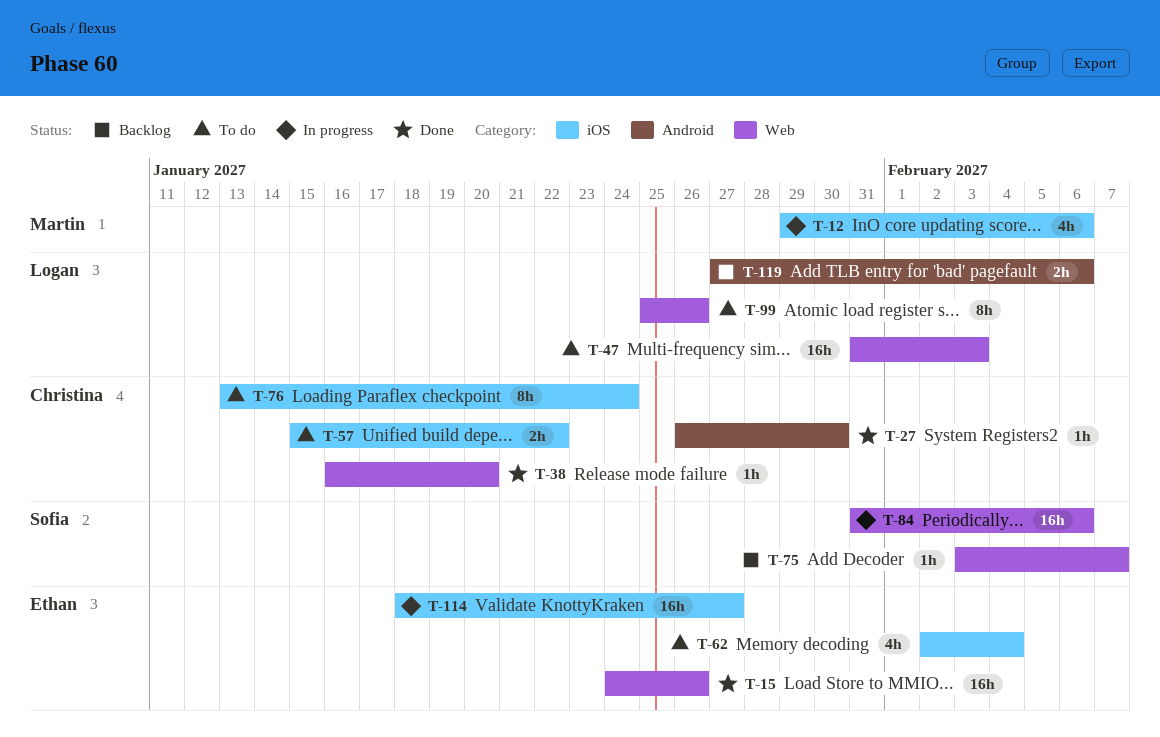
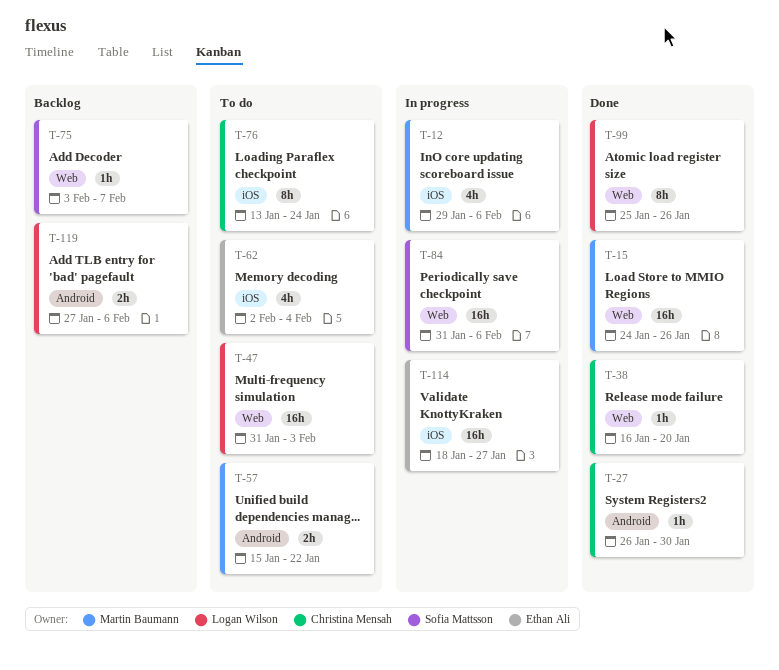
T-15, owner: Ethan Ali -> Martin Baumann
T-57, owner: Christina Mensah -> Martin Baumann
T-57, label: iOS -> Android
T-99, status: To do -> Done

